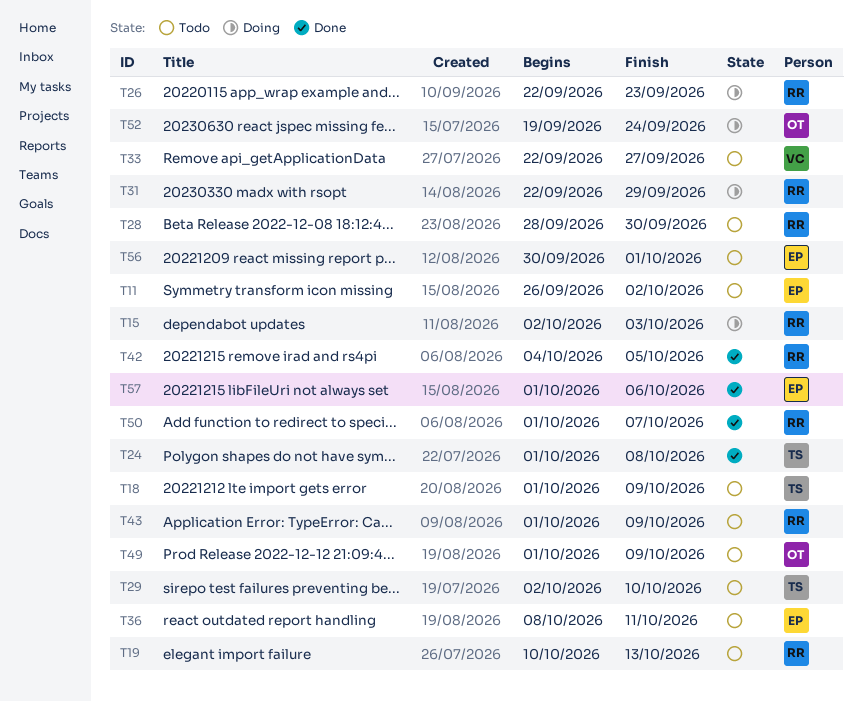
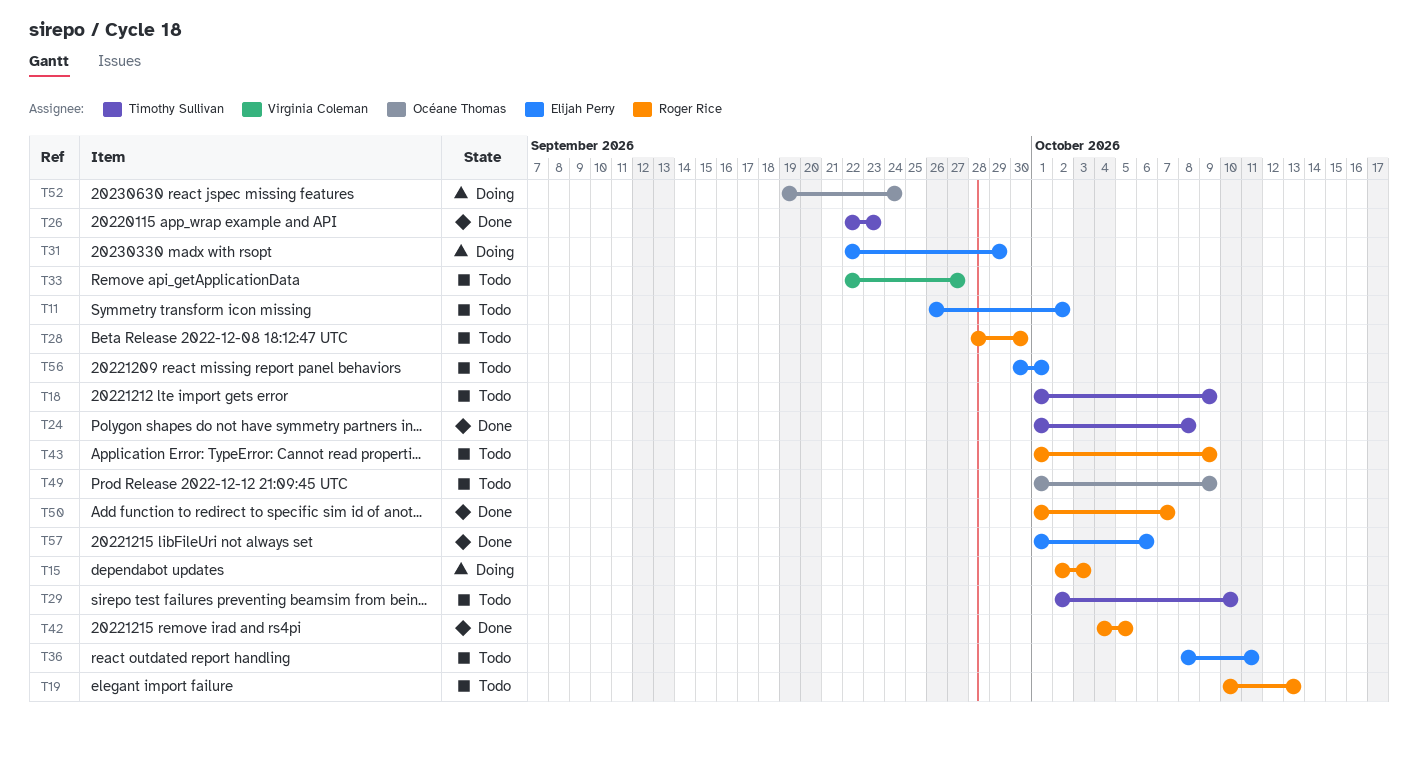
T26, status: Doing -> Done
T26, owner: Roger Rice -> Timothy Sullivan
T31, owner: Roger Rice -> Elijah Perry

